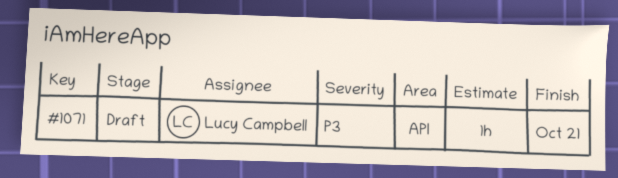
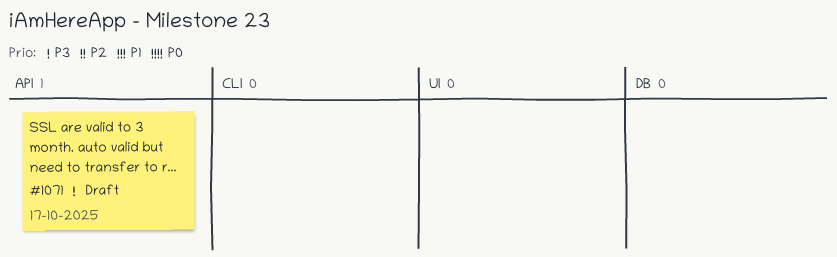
#1071, due: Oct 21 -> Oct 17

